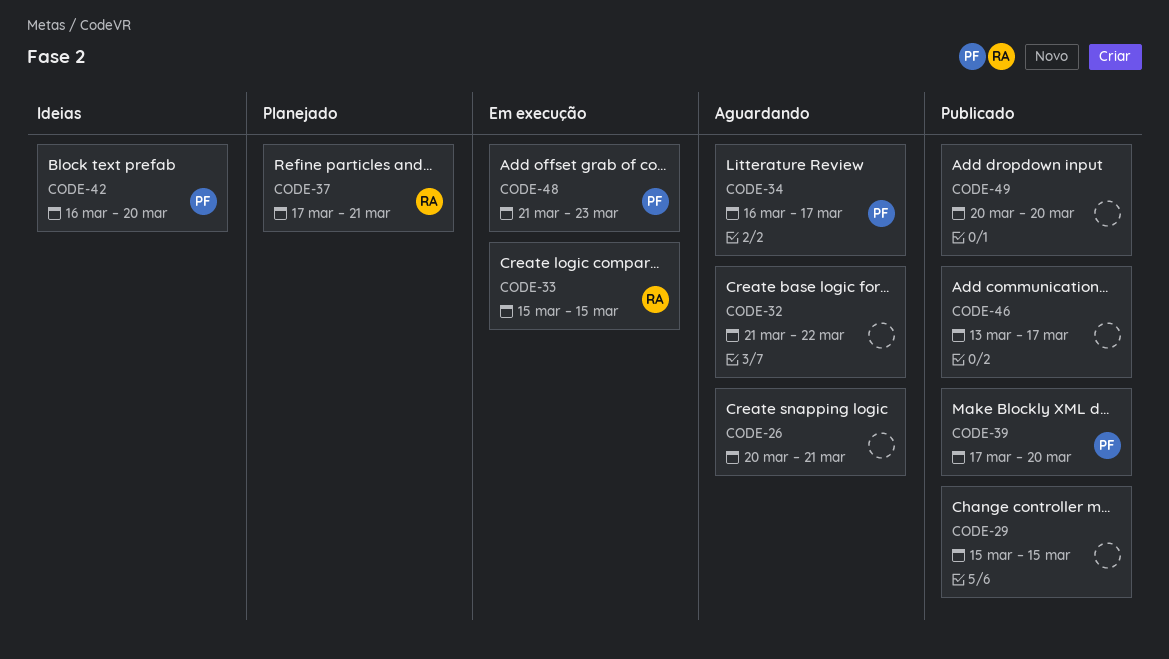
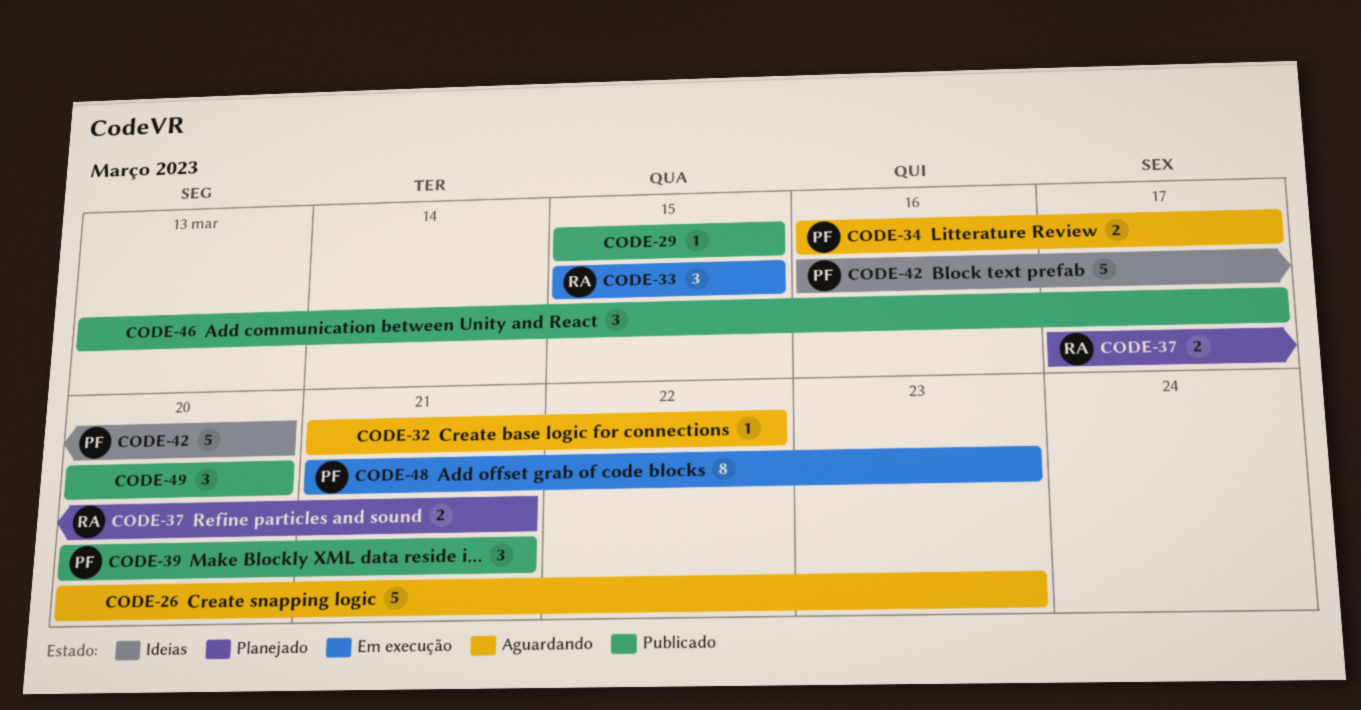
CODE-26, due: Mar 21 -> Mar 23
CODE-39, start: Mar 17 -> Mar 20
CODE-39, due: Mar 20 -> Mar 21

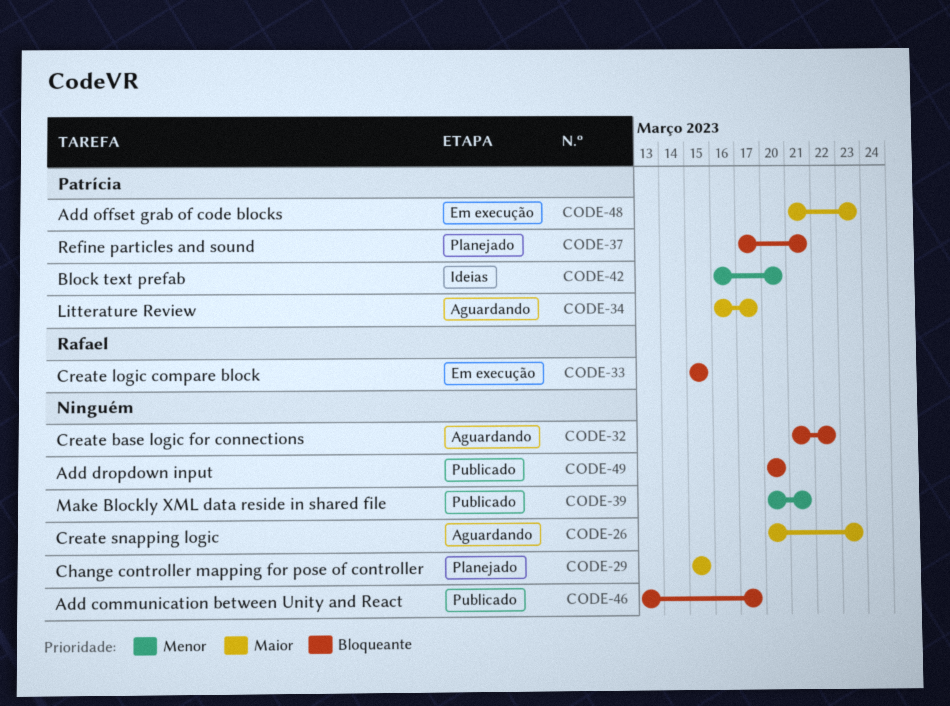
CODE-29, status: Publicado -> Planejado
CODE-37, owner: Rafael -> Patrícia
CODE-39, owner: Patrícia -> none

